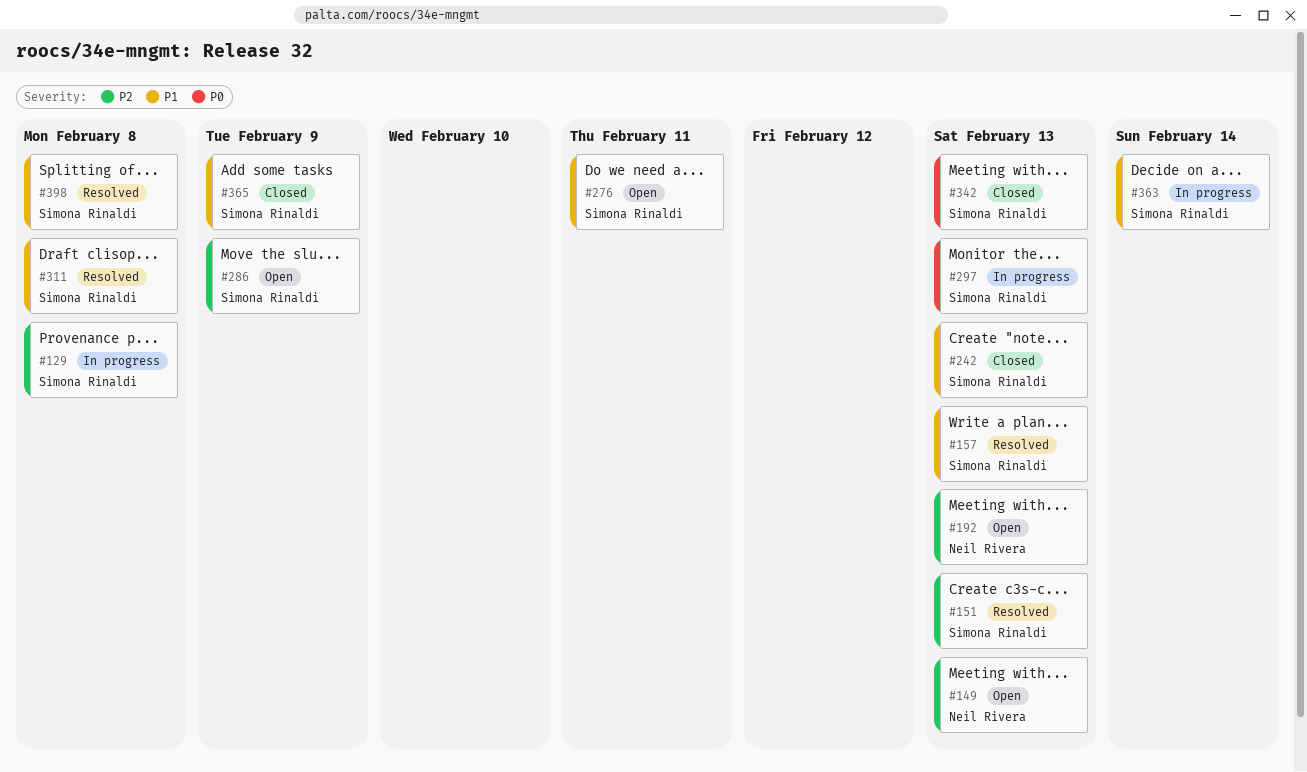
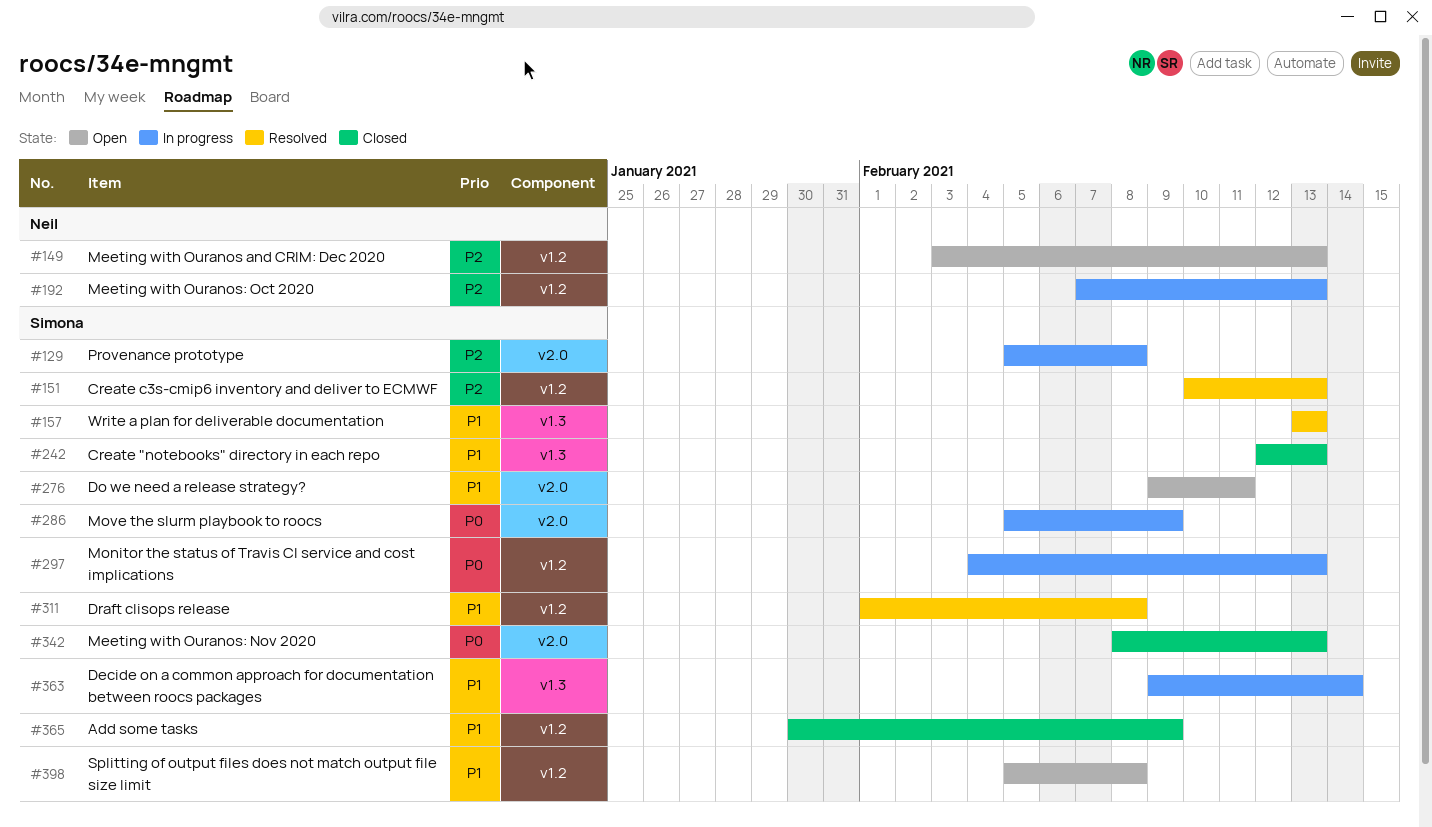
#192, status: Open -> In progress
#286, status: Open -> In progress
#286, priority: P2 -> P0
#398, status: Resolved -> Open

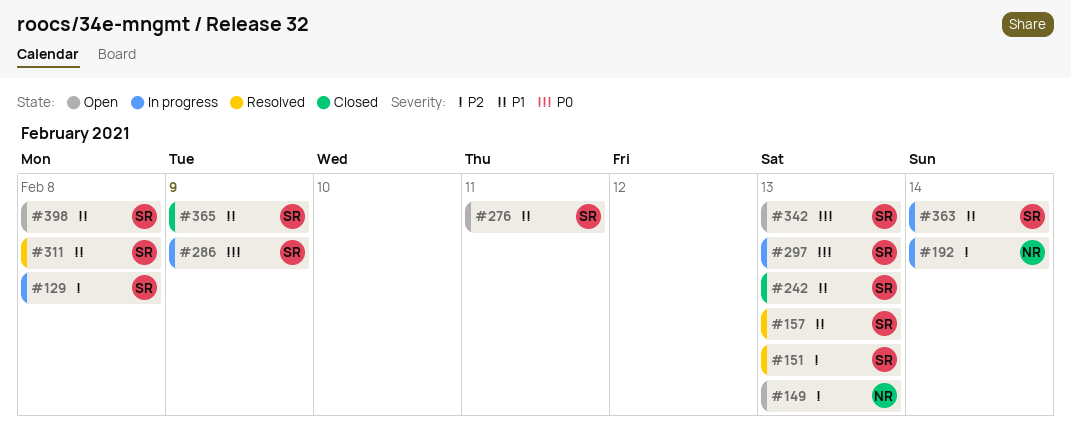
#192, due: Feb 13 -> Feb 14
#342, status: Closed -> Open

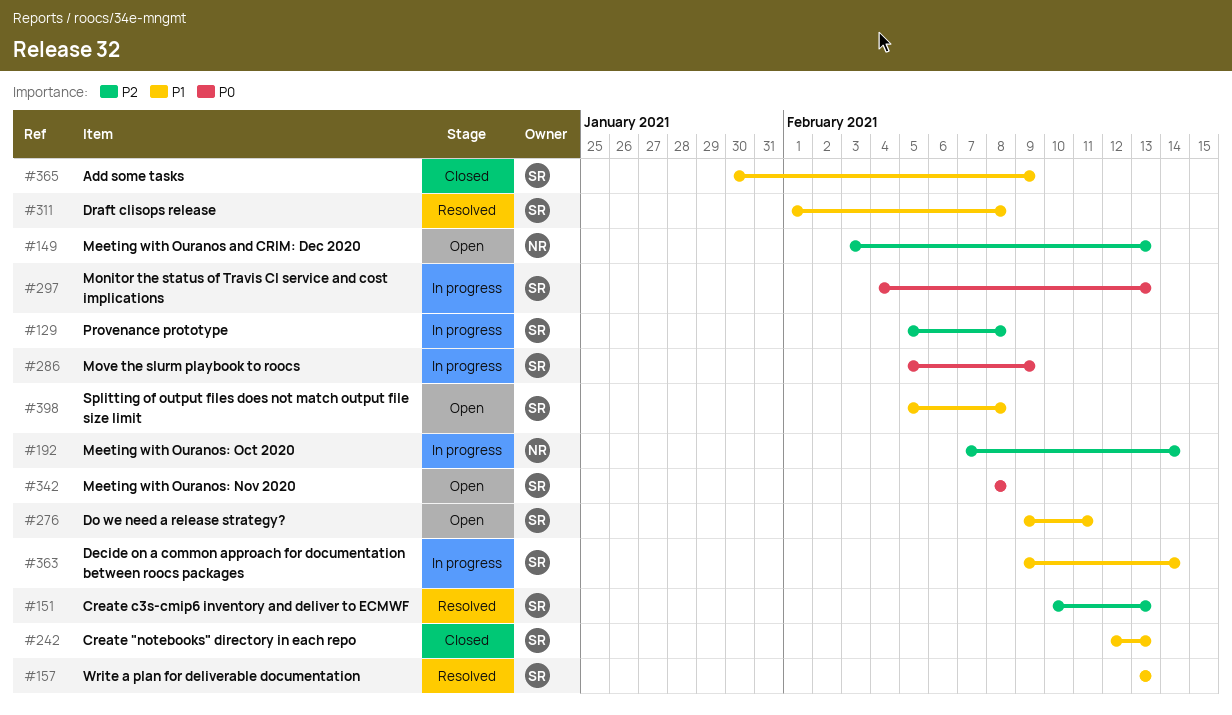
#342, due: Feb 13 -> Feb 8

